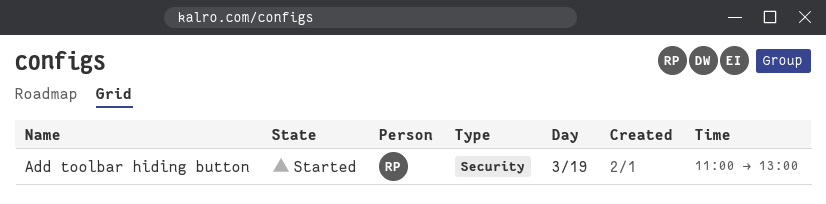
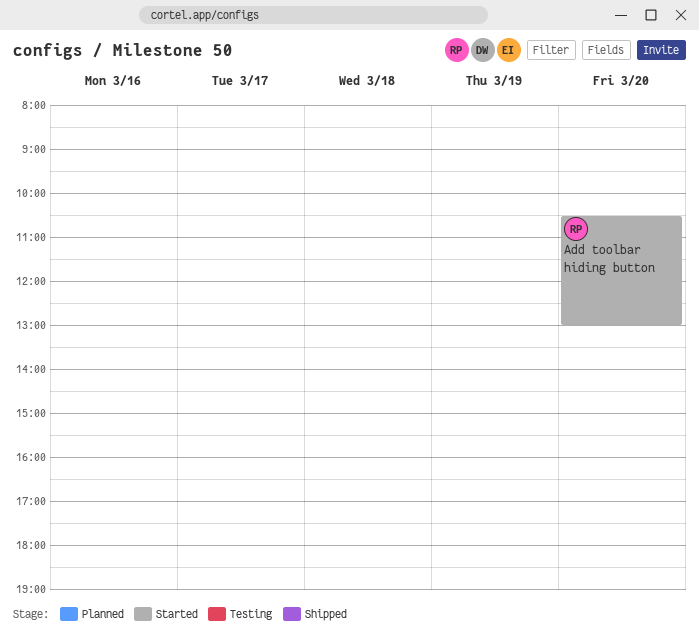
Add toolbar hiding button, day: Mar 19 -> Mar 20
Add toolbar hiding button, begins: 11:00 -> 10:30

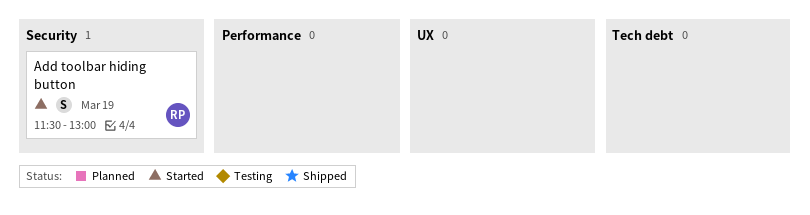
Add toolbar hiding button, day: Mar 20 -> Mar 19
Add toolbar hiding button, begins: 10:30 -> 11:30

